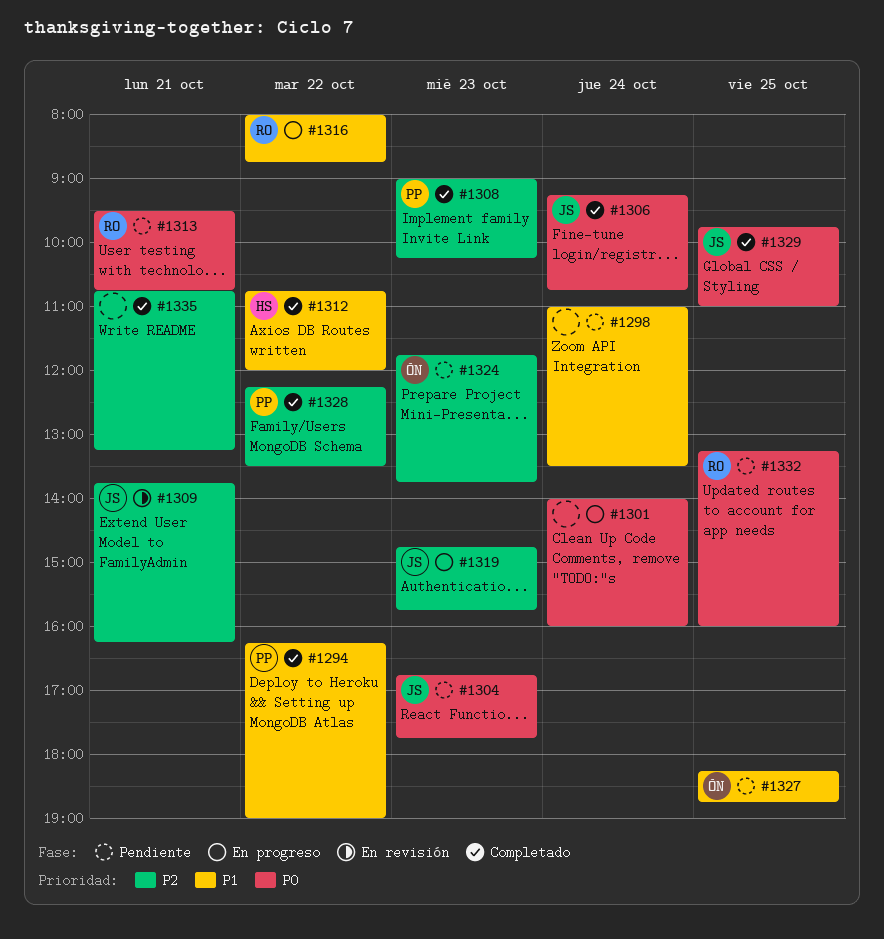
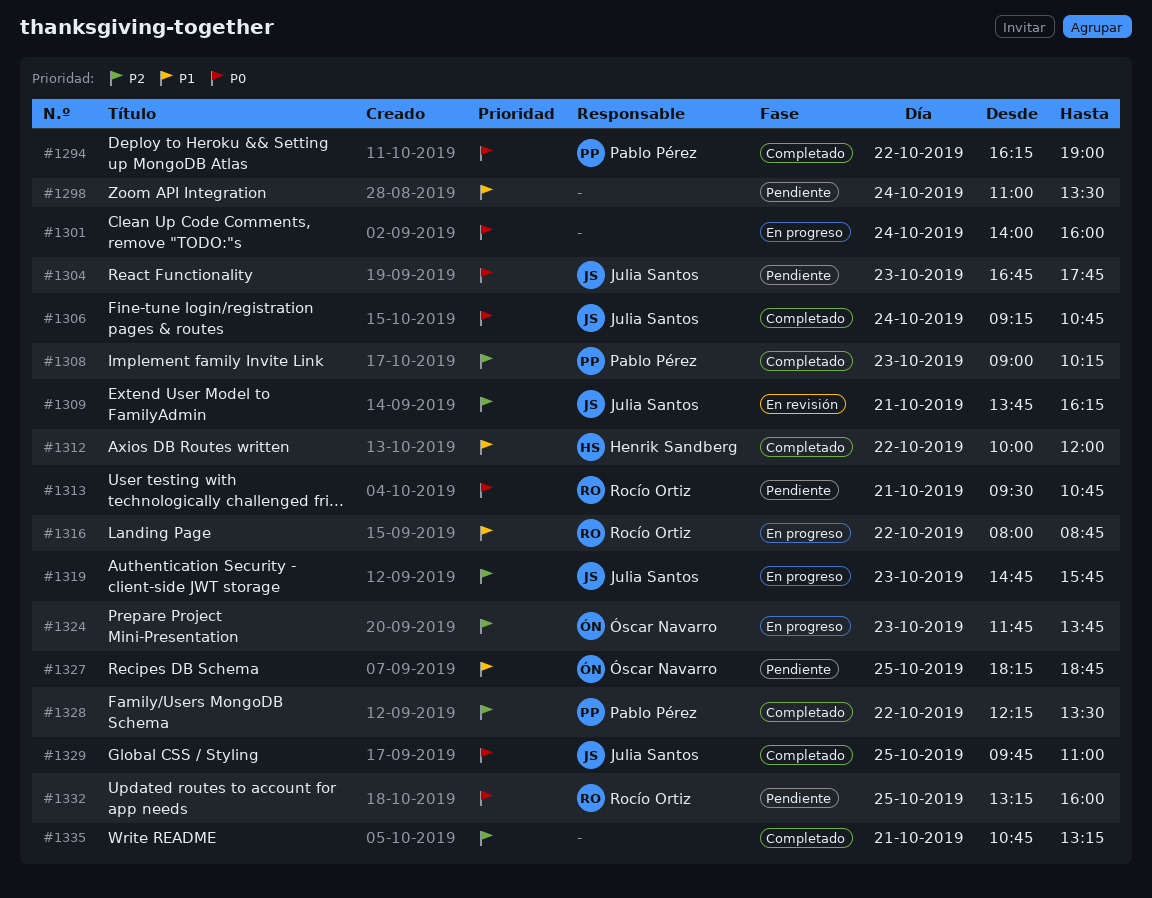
#1294, priority: P1 -> P0
#1312, begins: 10:45 -> 10:00
#1324, status: Pendiente -> En progreso

